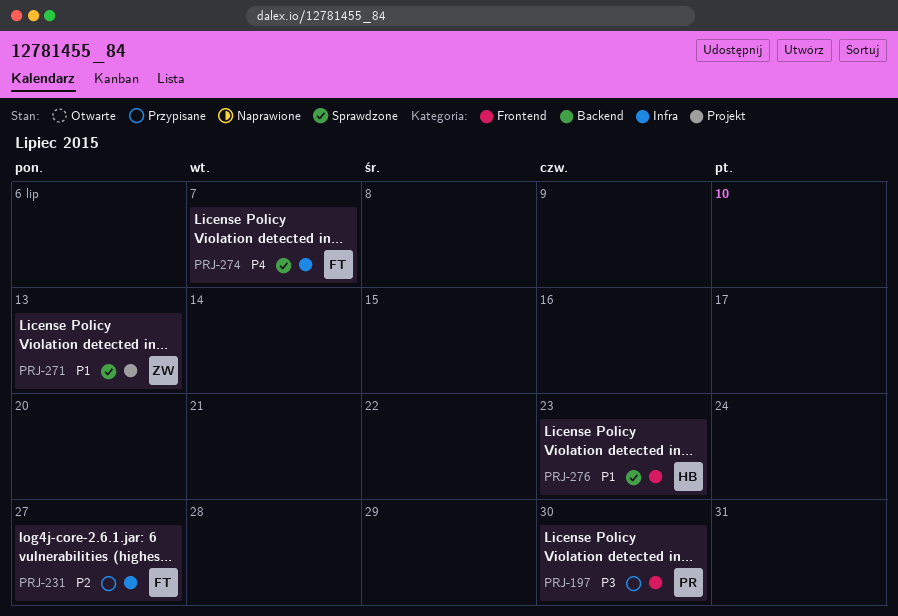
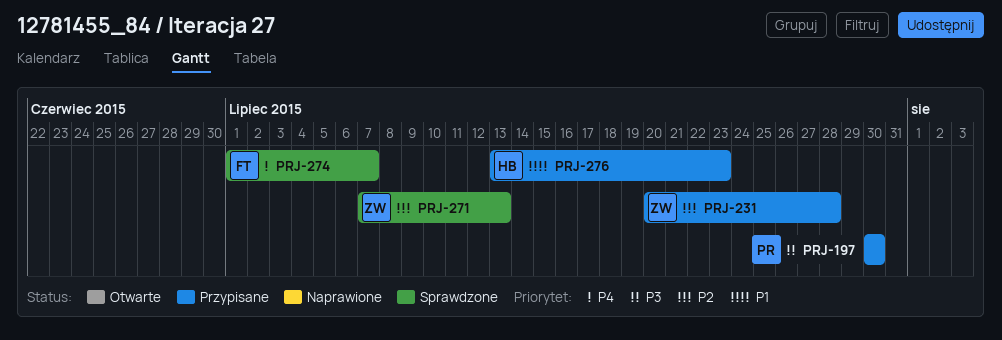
PRJ-231, owner: FT -> ZW
PRJ-231, due: Jul 27 -> Jul 28
PRJ-271, priority: P1 -> P2
PRJ-276, status: Sprawdzone -> Przypisane

